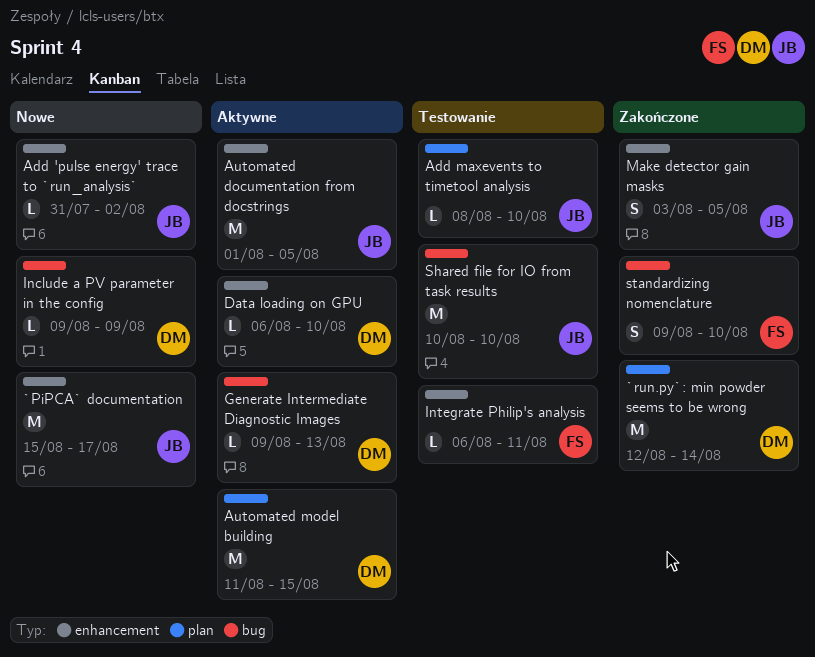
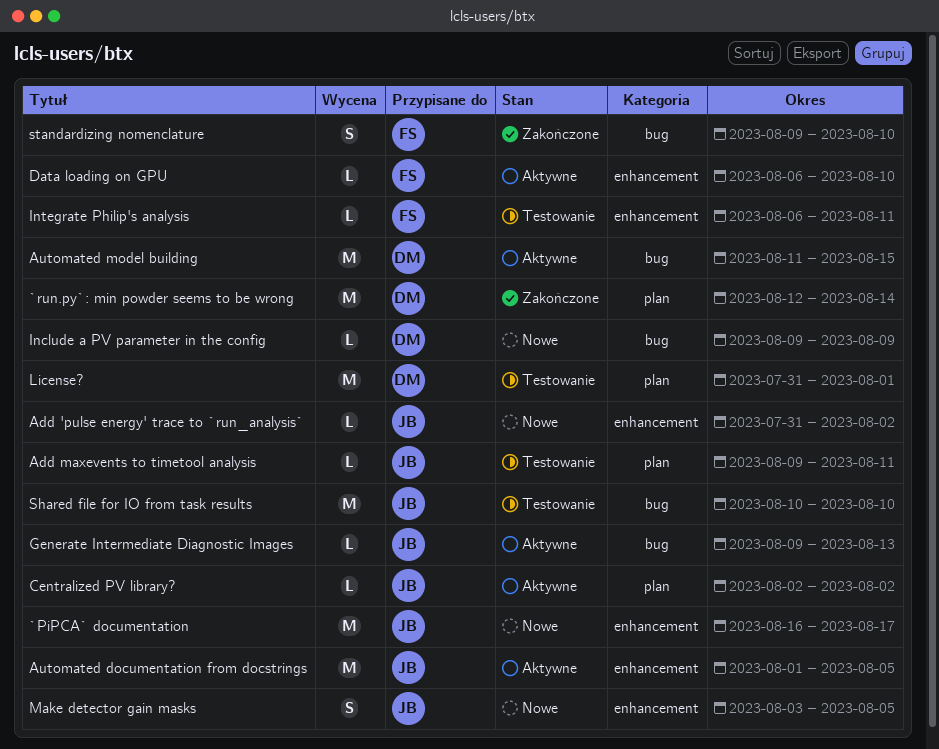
`PiPCA` documentation, start: Aug 15 -> Aug 16
Add maxevents to timetool analysis, start: Aug 8 -> Aug 9
Add maxevents to timetool analysis, due: Aug 10 -> Aug 11
Automated model building, label: plan -> bug
Centralized PV library?: none -> present
Data loading on GPU, owner: DM -> FS
Generate Intermediate Diagnostic Images, owner: DM -> JB
License?: none -> present
Make detector gain masks, status: Zakończone -> Nowe

